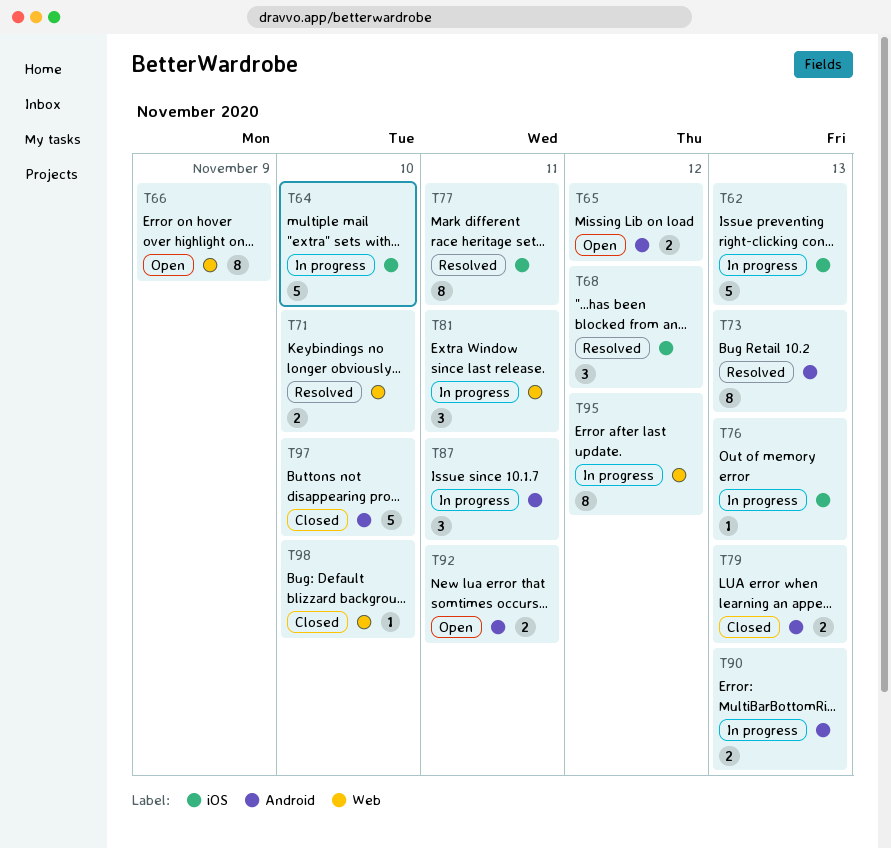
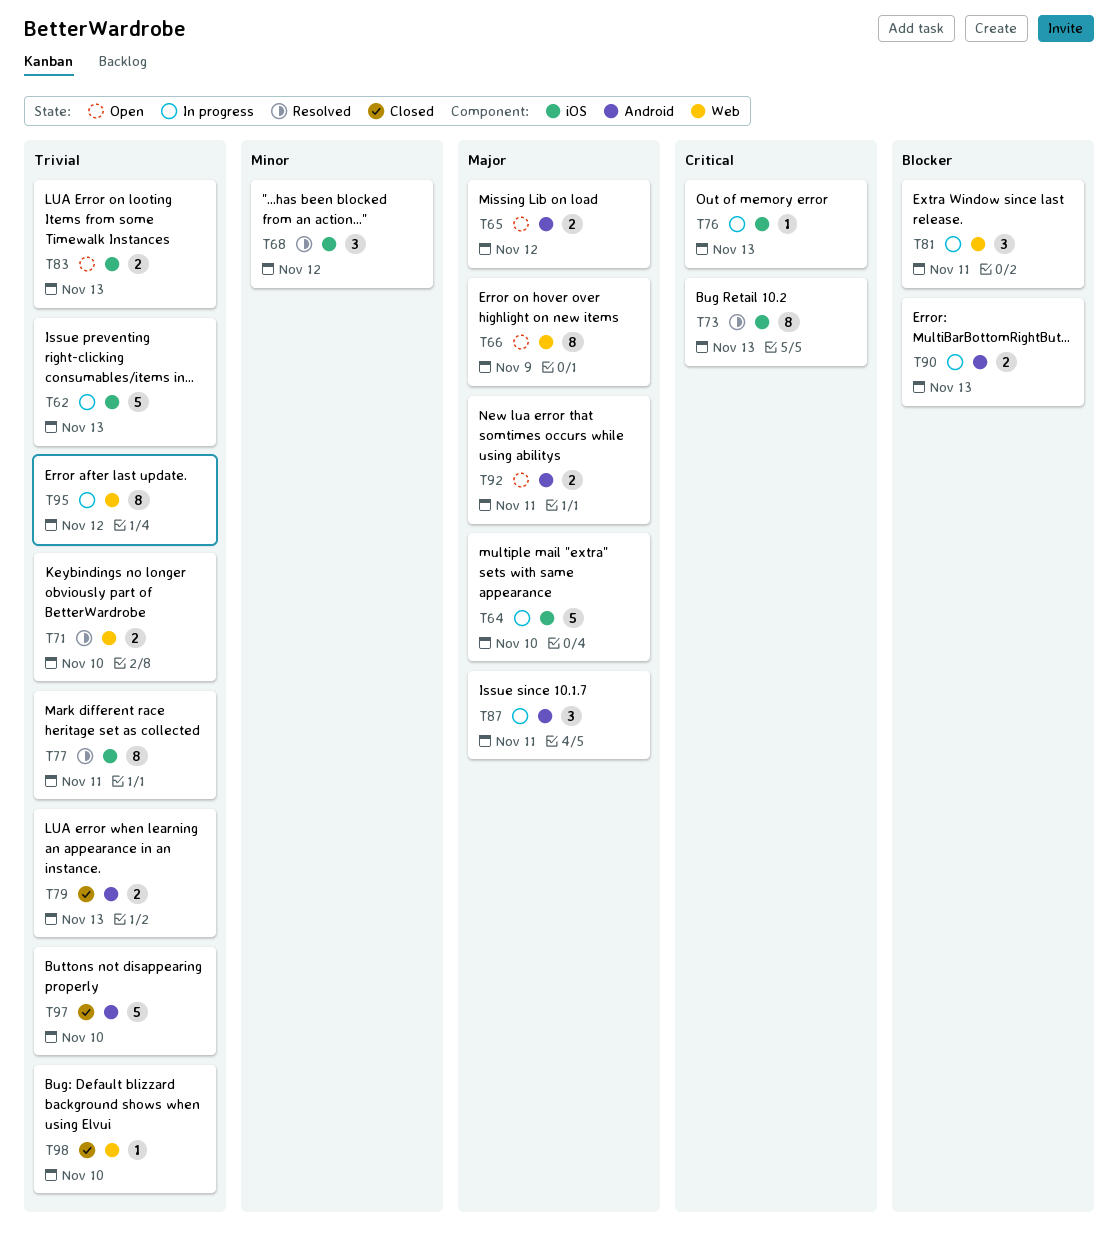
T73, label: Android -> iOS
T83: none -> present

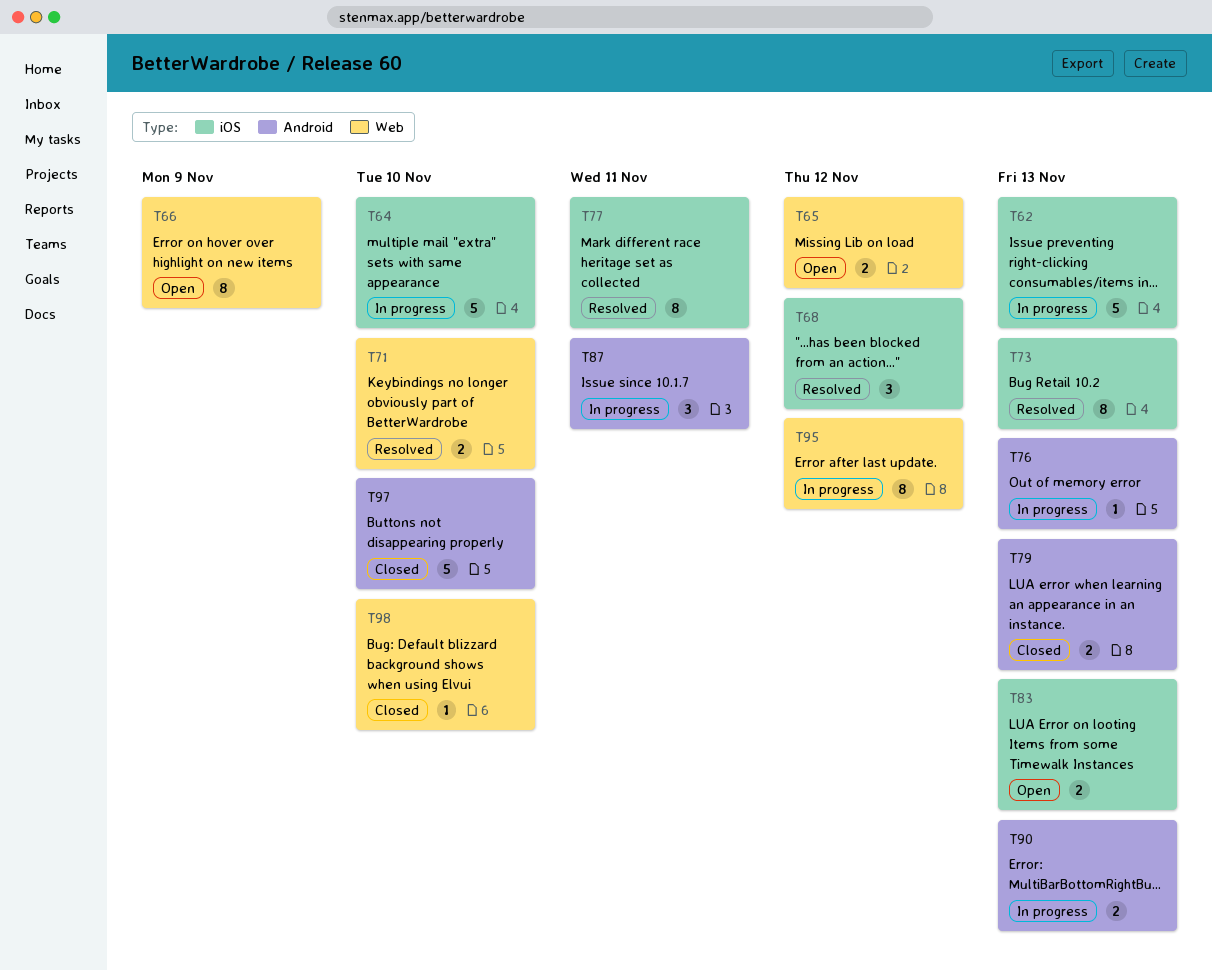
T65, label: Android -> Web
T76, label: iOS -> Android
T81: present -> none
T92: present -> none

